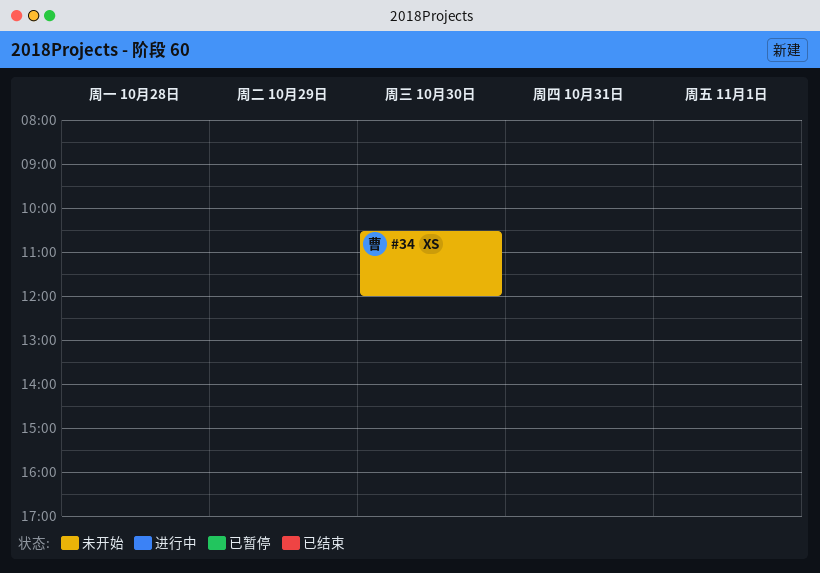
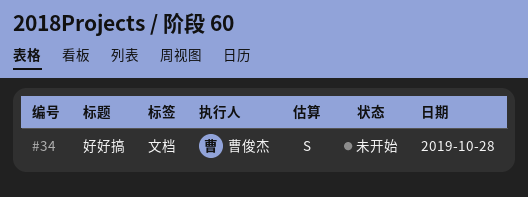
#34, estimate: XS -> S
#34, day: Oct 30 -> Oct 28

